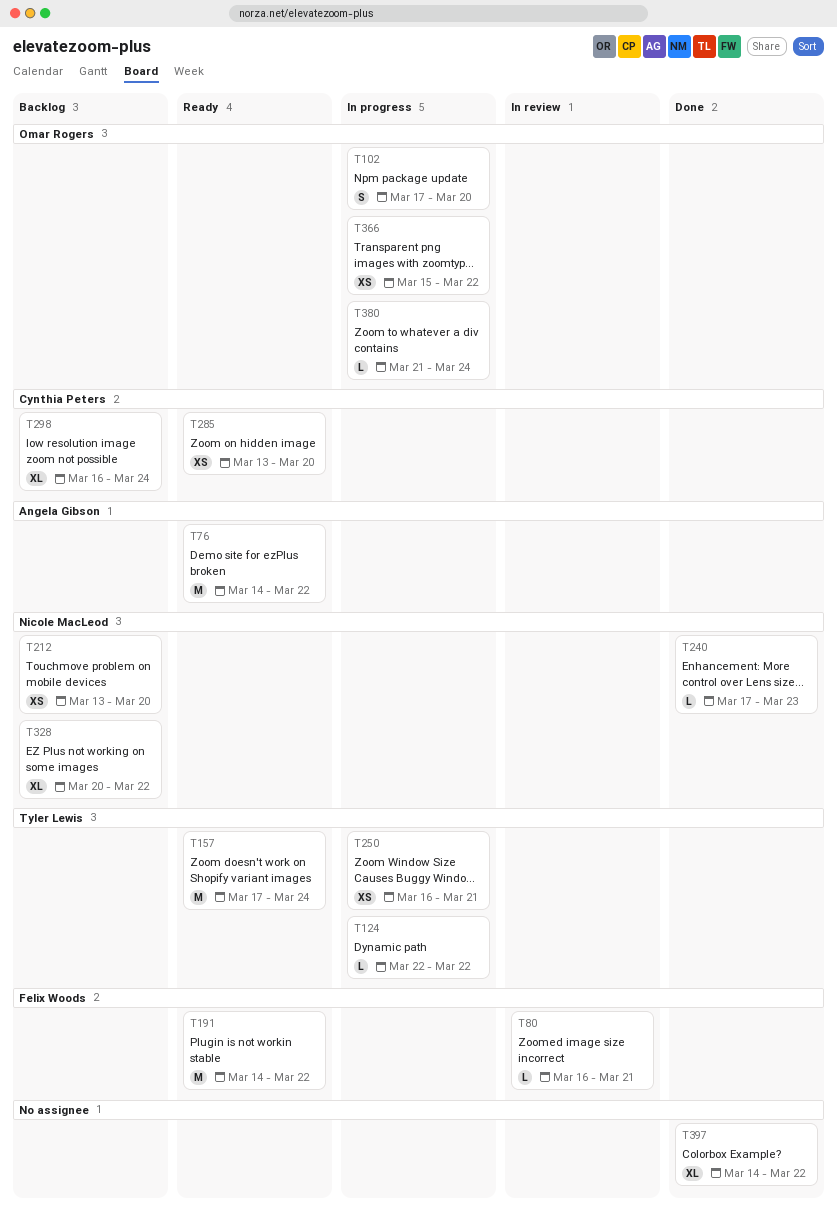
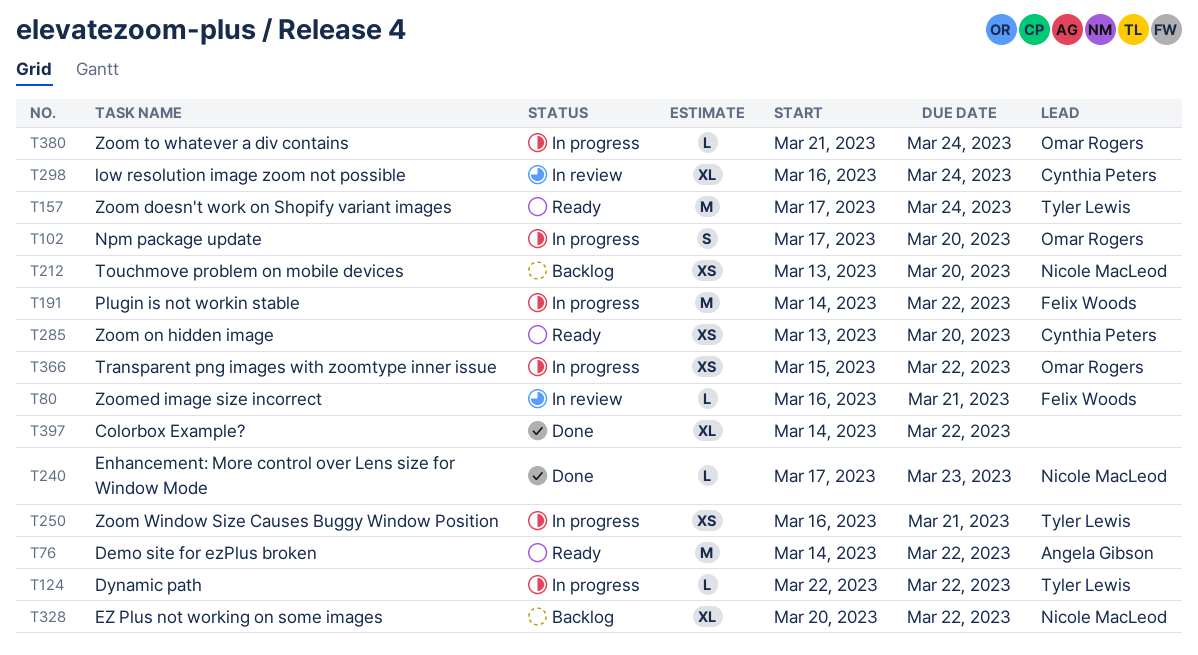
T191, status: Ready -> In progress
T298, status: Backlog -> In review

